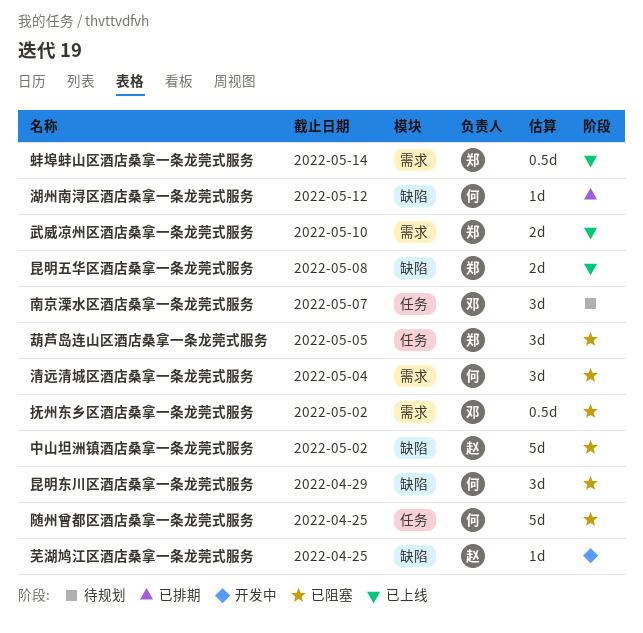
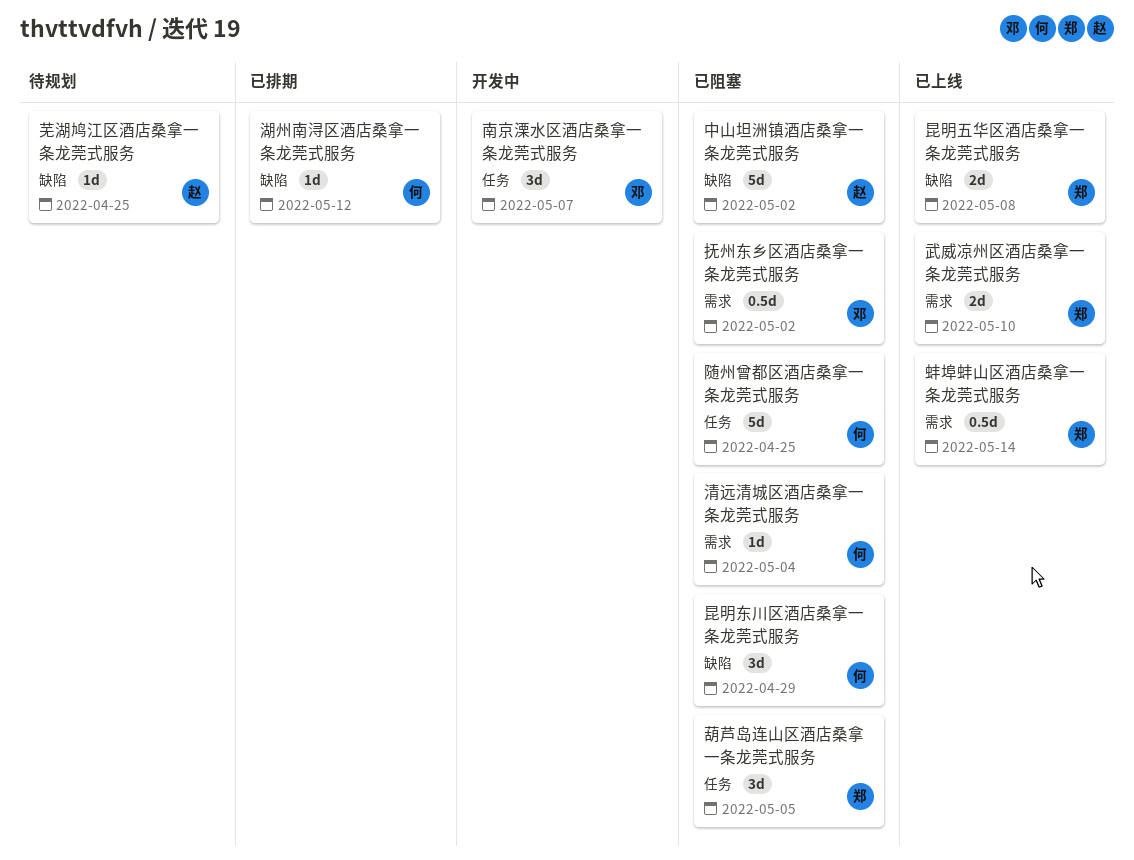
南京溧水区酒店桑拿一条龙莞式服务, status: 待规划 -> 开发中
清远清城区酒店桑拿一条龙莞式服务, estimate: 3d -> 1d
芜湖鸠江区酒店桑拿一条龙莞式服务, status: 开发中 -> 待规划

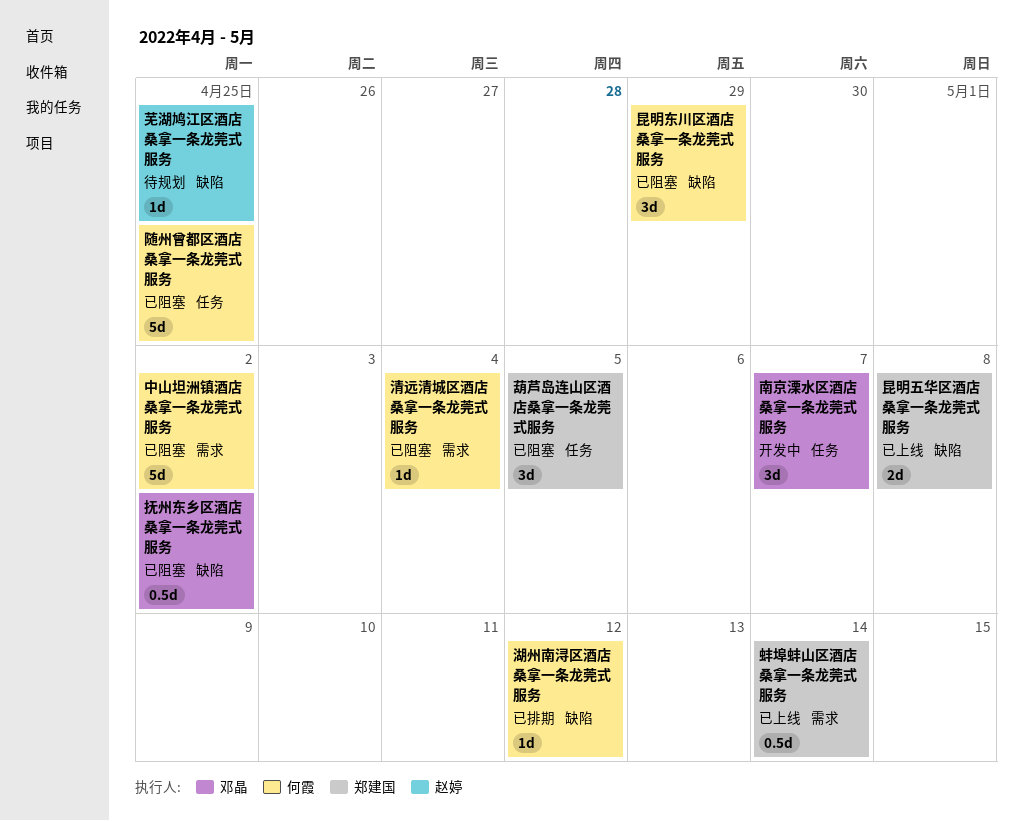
中山坦洲镇酒店桑拿一条龙莞式服务, owner: 赵婷 -> 何霞
中山坦洲镇酒店桑拿一条龙莞式服务, label: 缺陷 -> 需求
抚州东乡区酒店桑拿一条龙莞式服务, label: 需求 -> 缺陷
武威凉州区酒店桑拿一条龙莞式服务: present -> none

